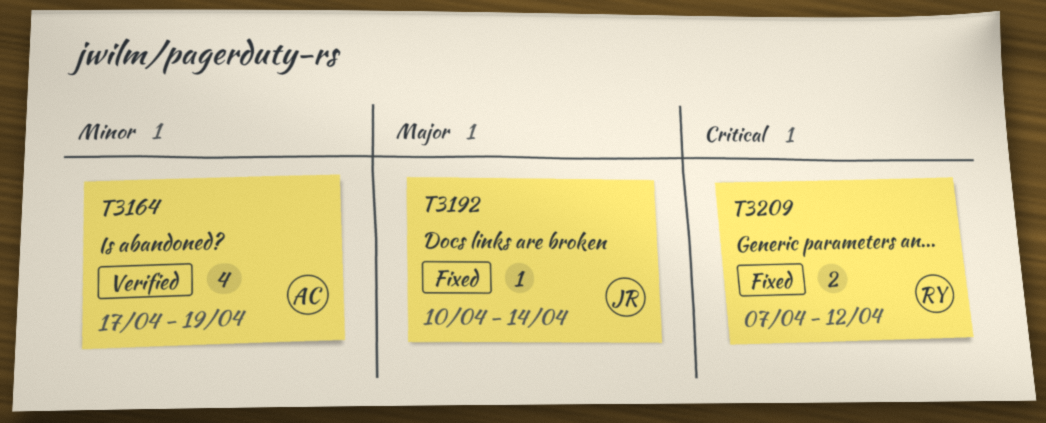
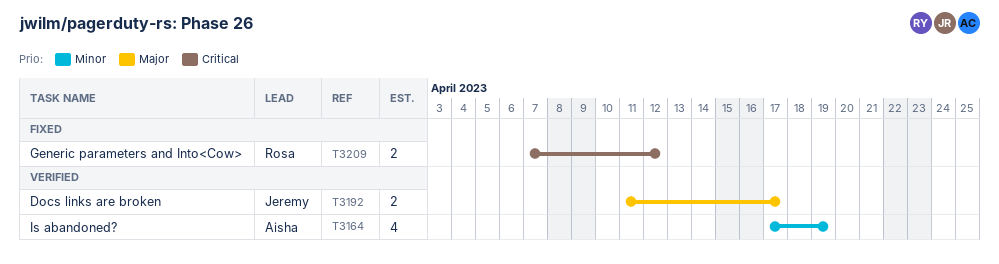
T3192, status: Fixed -> Verified
T3192, estimate: 1 -> 2
T3192, start: Apr 10 -> Apr 11
T3192, due: Apr 14 -> Apr 17

